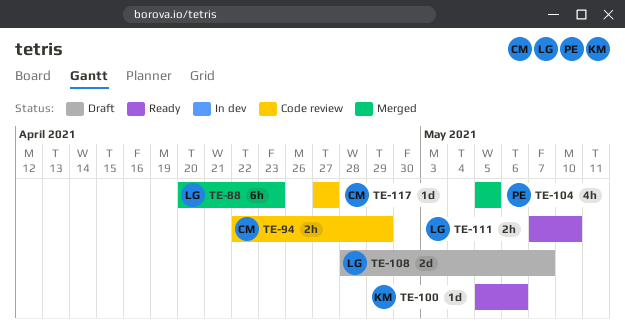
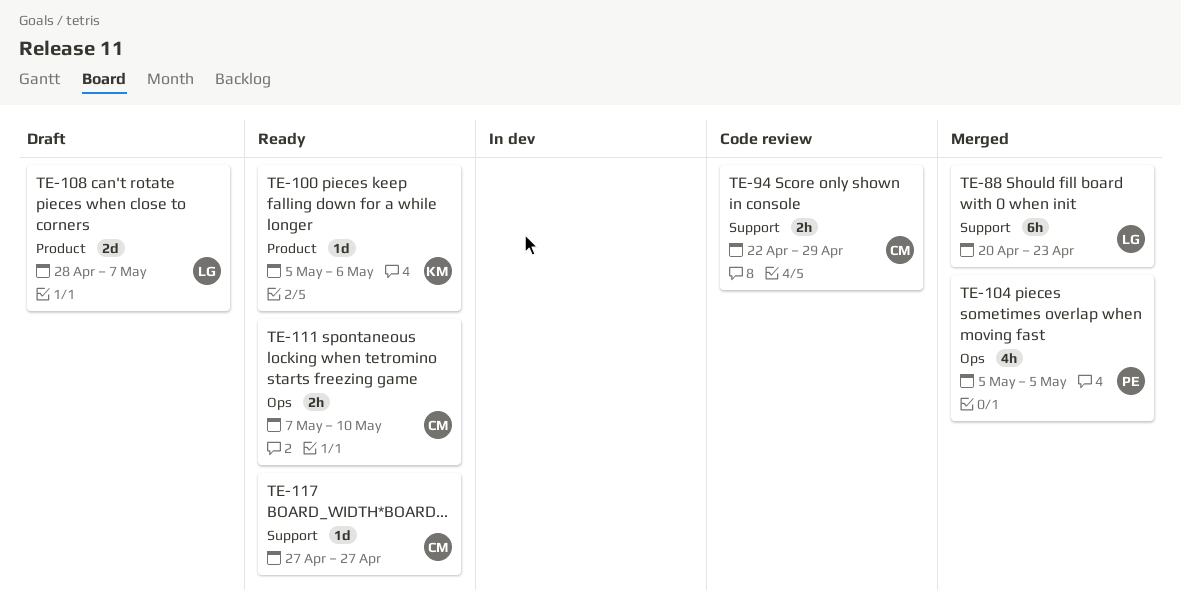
TE-111, owner: LG -> CM
TE-117, status: Code review -> Ready

